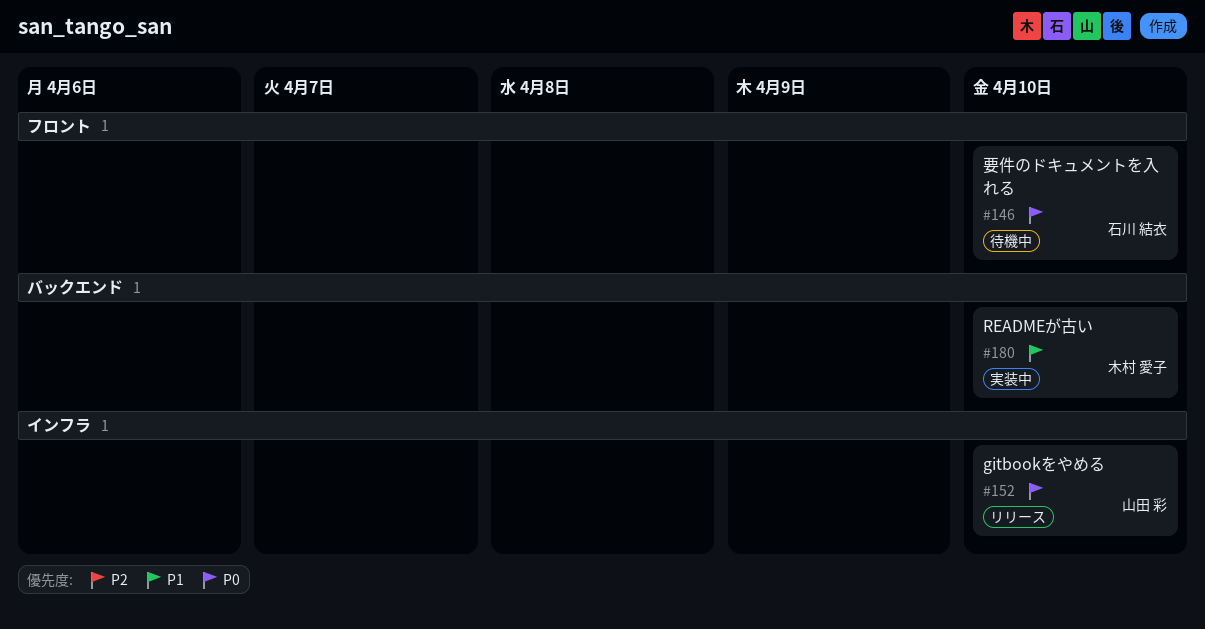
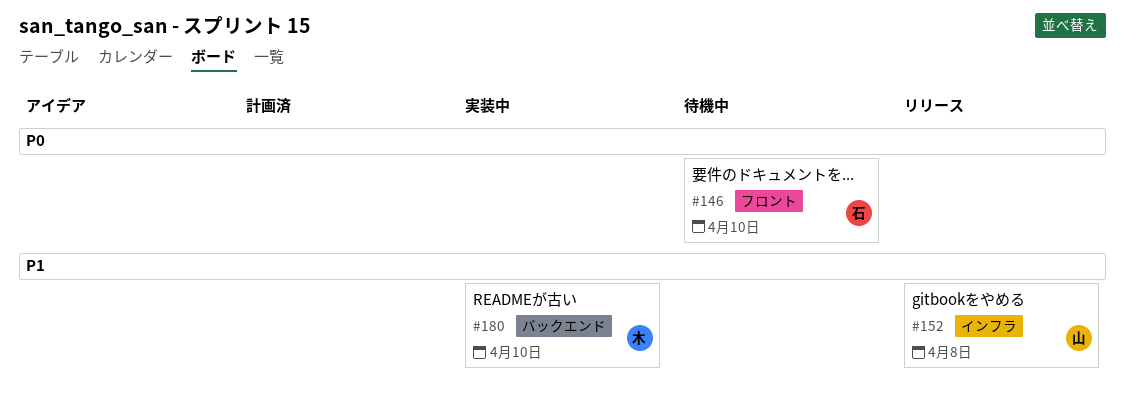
#152, priority: P0 -> P1
#152, due: Apr 10 -> Apr 8

